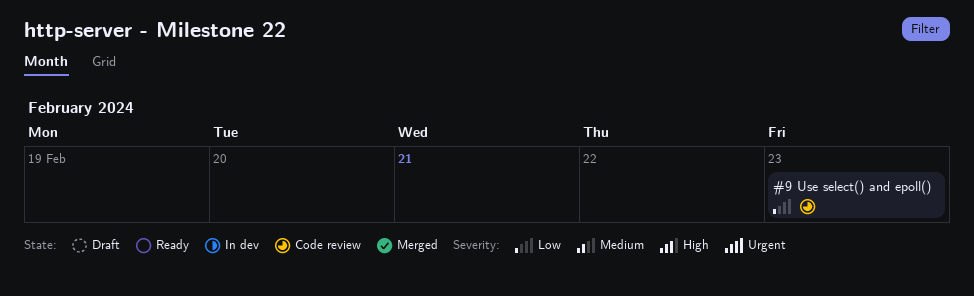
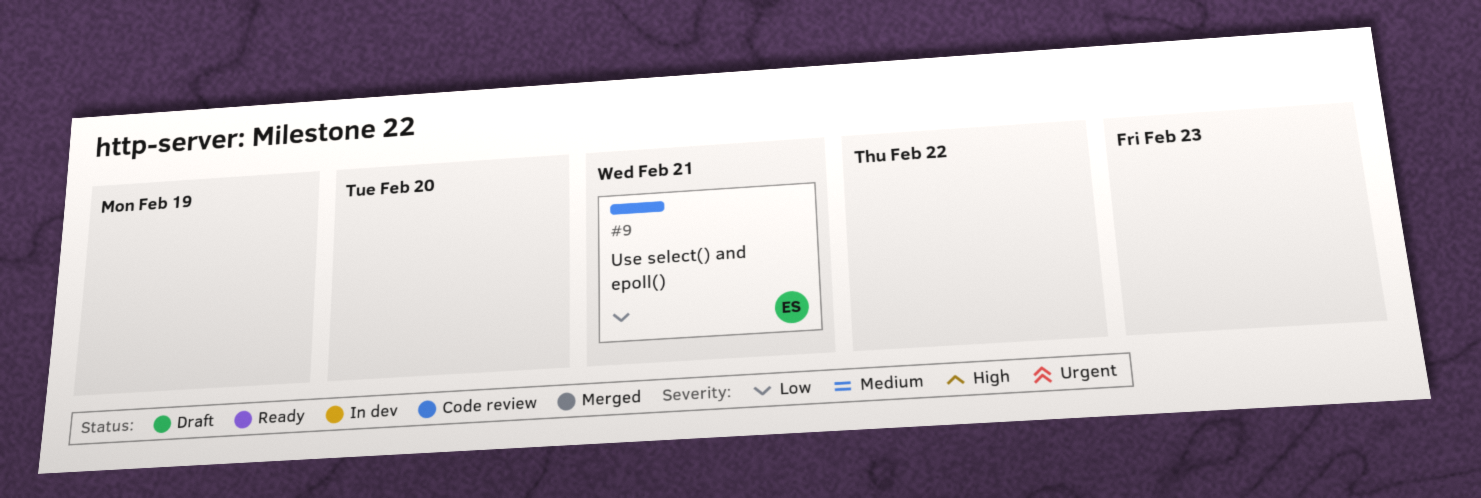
#9, due: Feb 23 -> Feb 21

